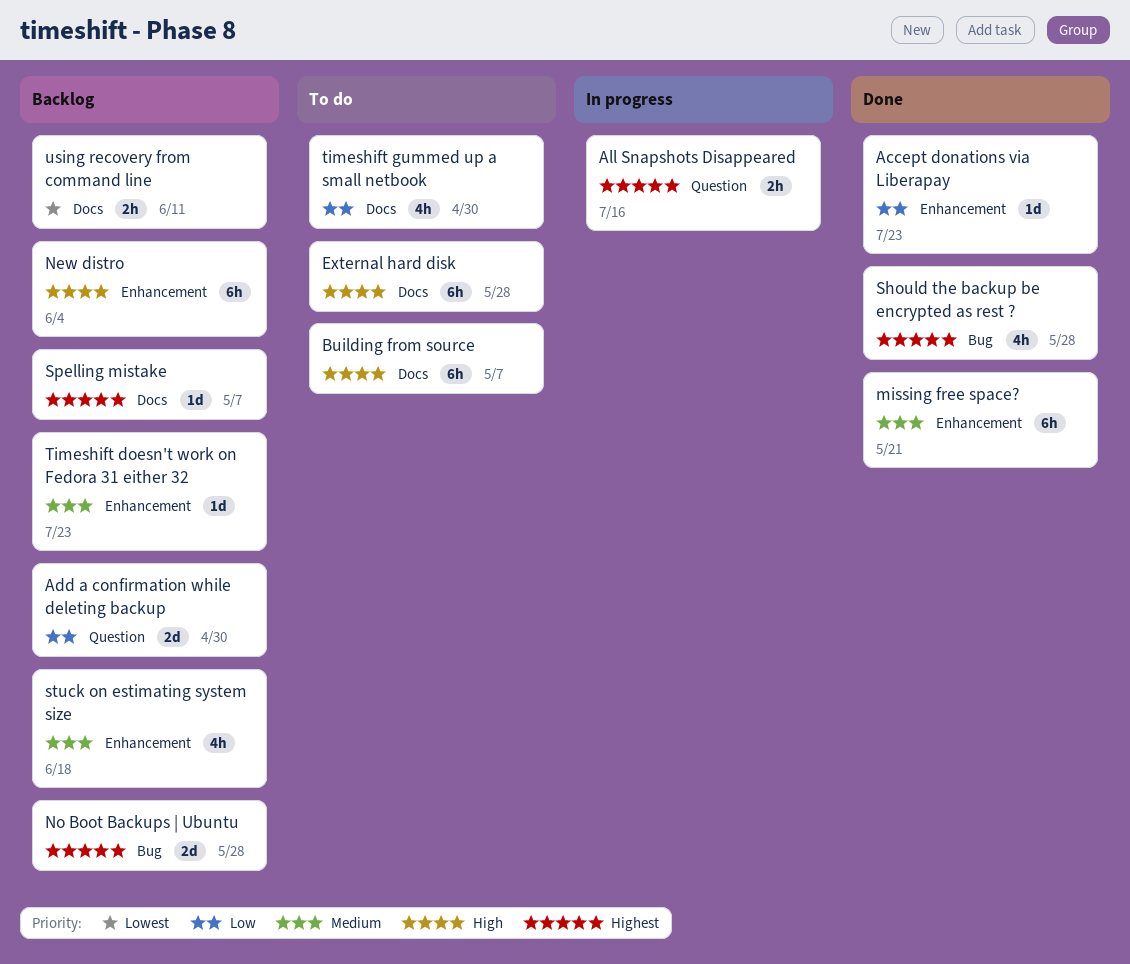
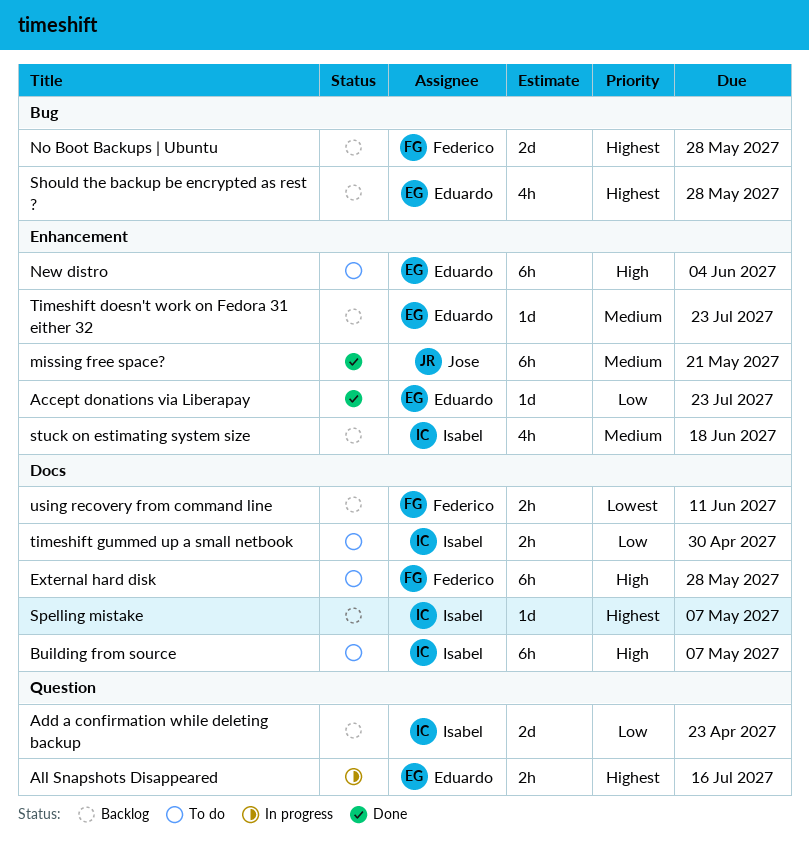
Add a confirmation while deleting backup, due: Apr 30 -> Apr 23
New distro, status: Backlog -> To do
Should the backup be encrypted as rest ?, status: Done -> Backlog
timeshift gummed up a small netbook, estimate: 4h -> 2h

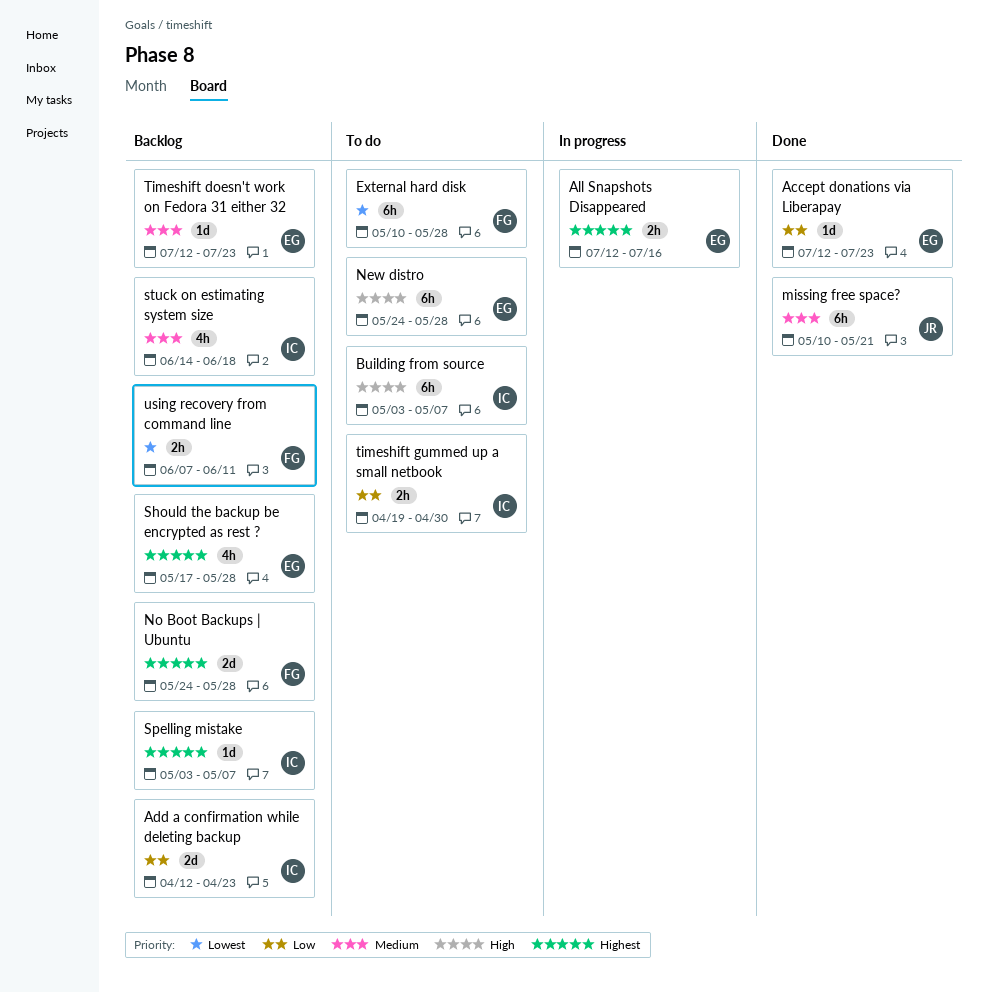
External hard disk, priority: High -> Lowest
New distro, due: Jun 4 -> May 28

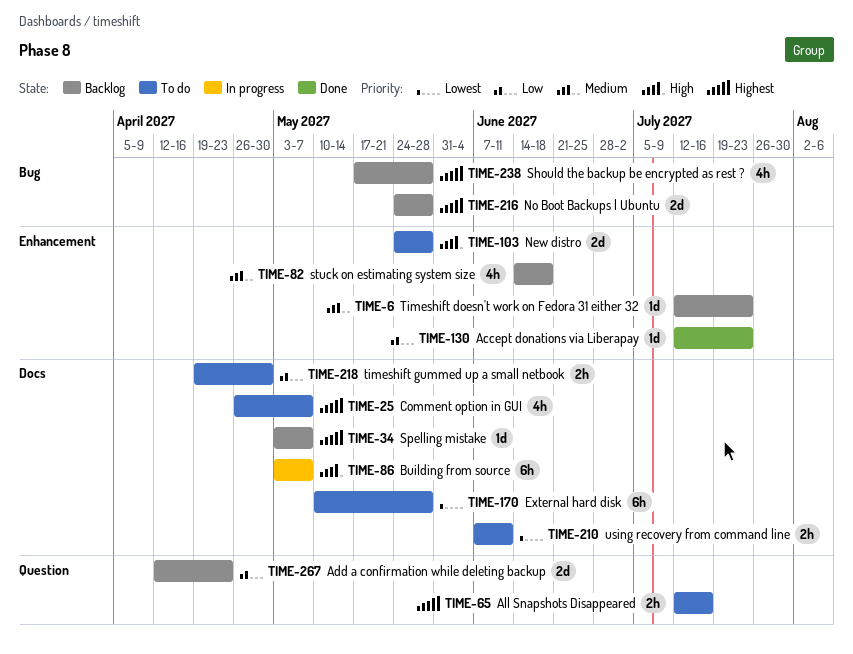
All Snapshots Disappeared, status: In progress -> To do
Building from source, status: To do -> In progress
Comment option in GUI: none -> present
missing free space?: present -> none
New distro, estimate: 6h -> 2d
using recovery from command line, status: Backlog -> To do

